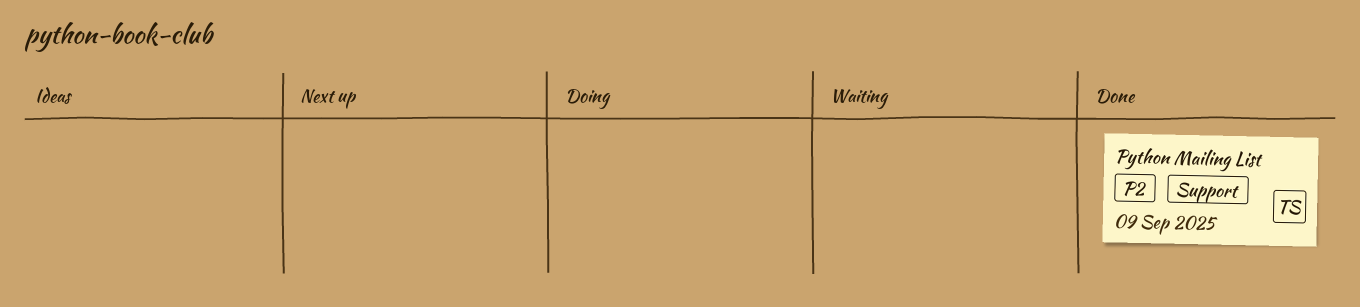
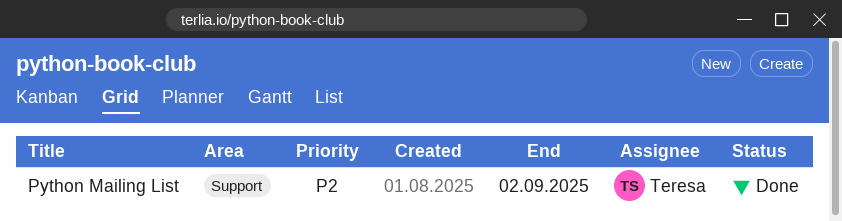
Python Mailing List, due: Sep 9 -> Sep 2

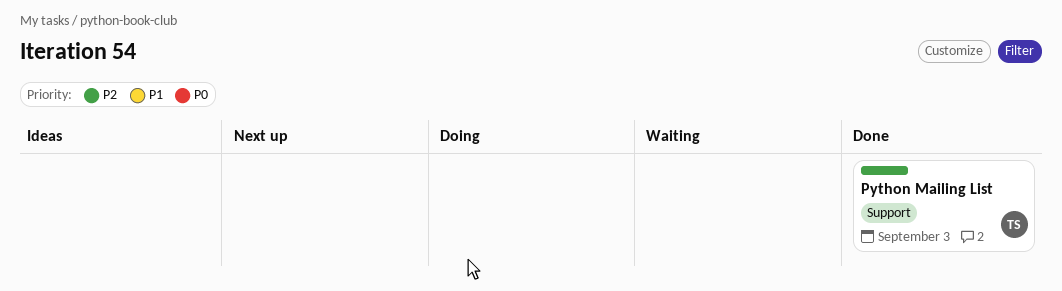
Python Mailing List, due: Sep 2 -> Sep 3

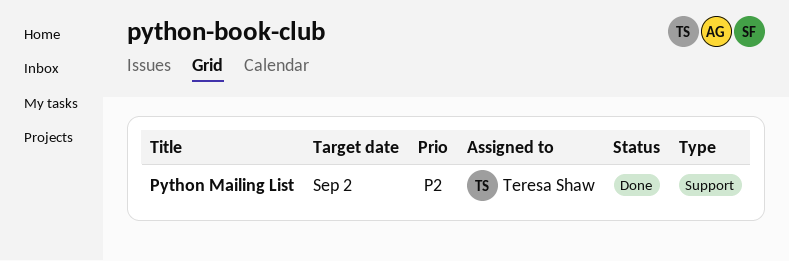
Python Mailing List, due: Sep 3 -> Sep 2

